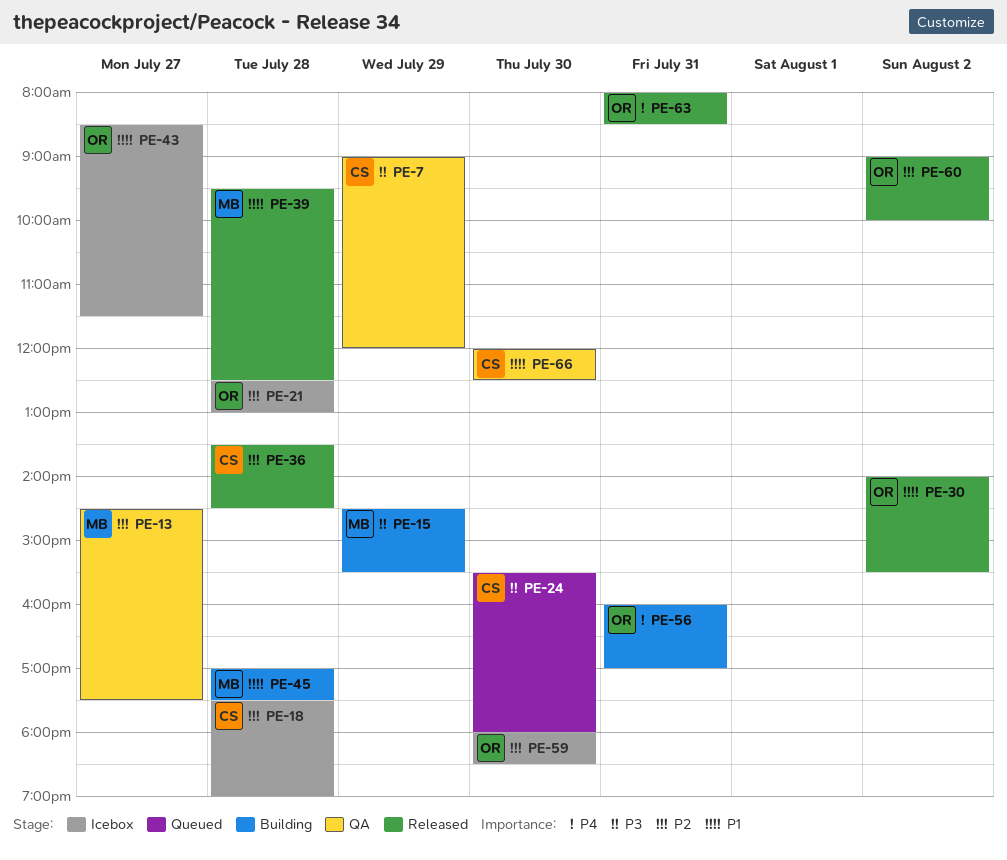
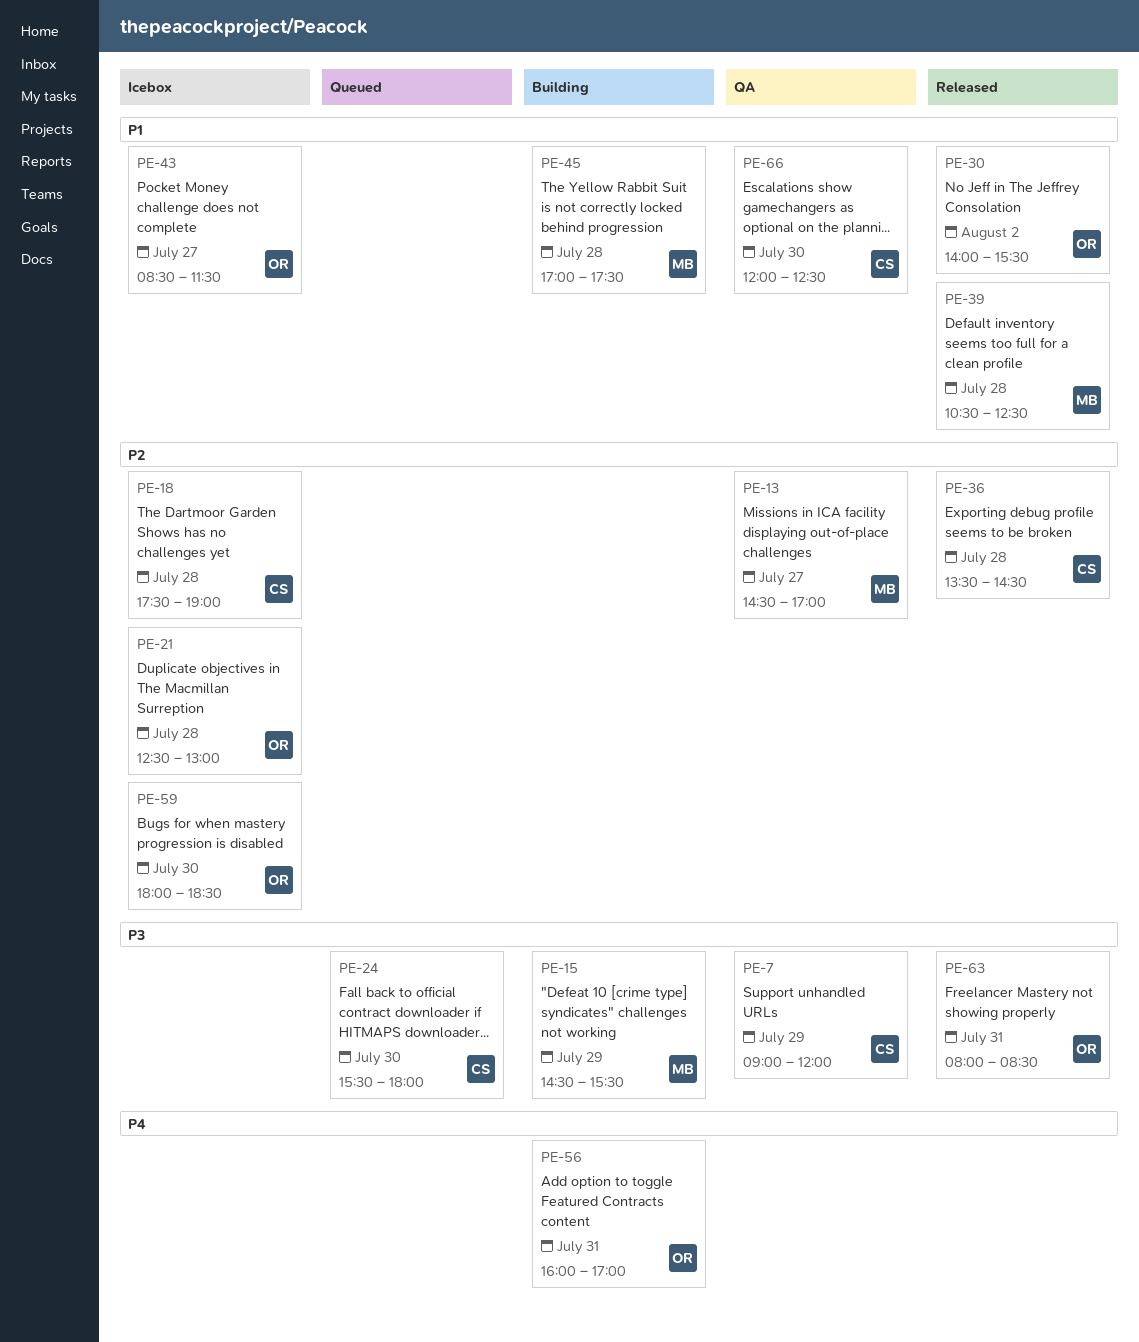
PE-13, ends: 17:30 -> 17:00
PE-39, begins: 09:30 -> 10:30
PE-60: present -> none
PE-63, priority: P4 -> P3

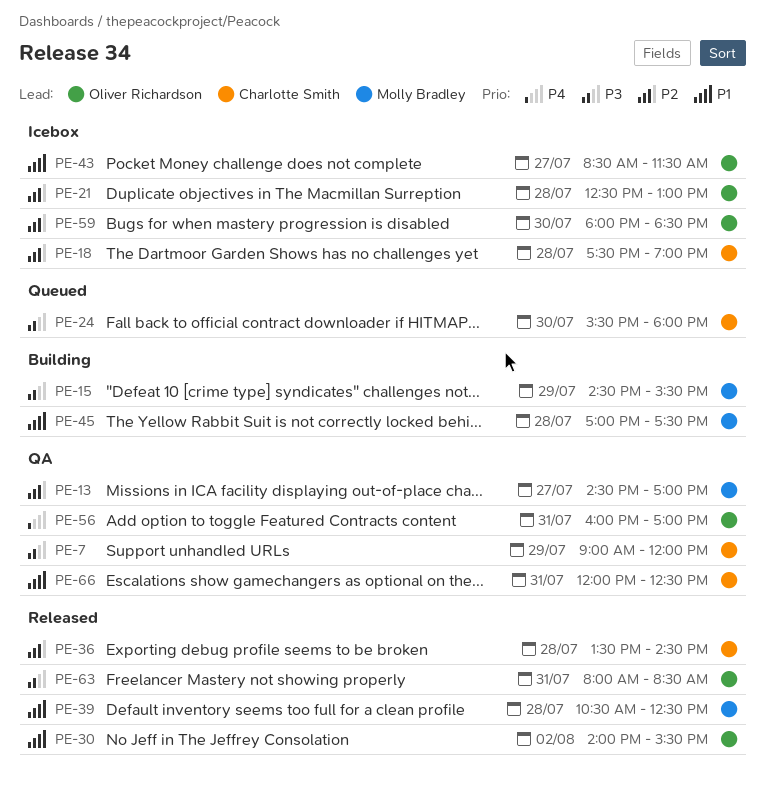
PE-56, status: Building -> QA
PE-66, day: Jul 30 -> Jul 31

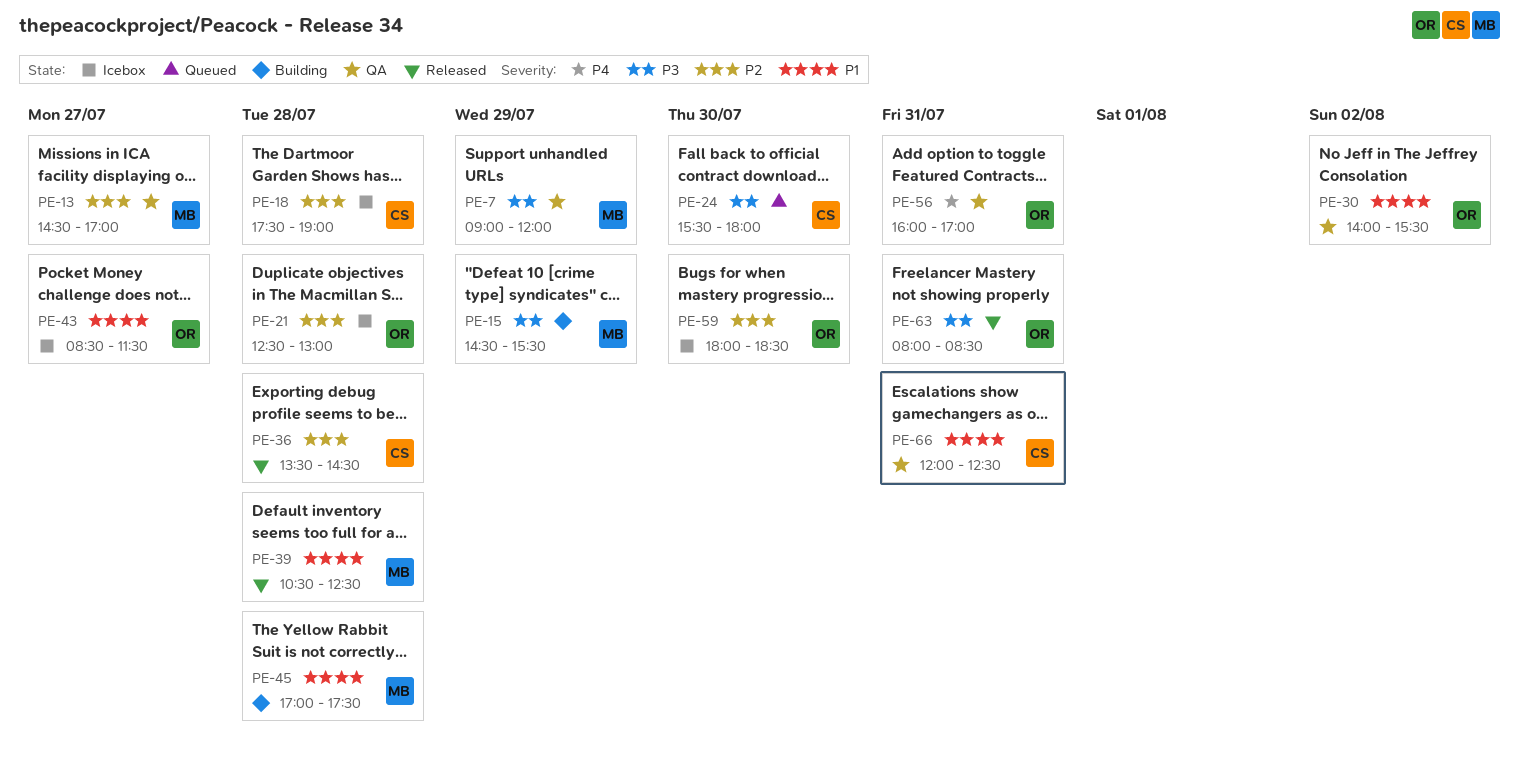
PE-7, owner: Charlotte Smith -> Molly Bradley
PE-30, status: Released -> QA

